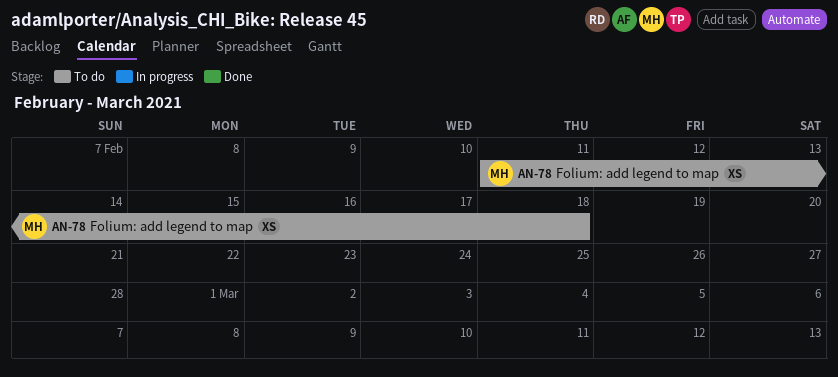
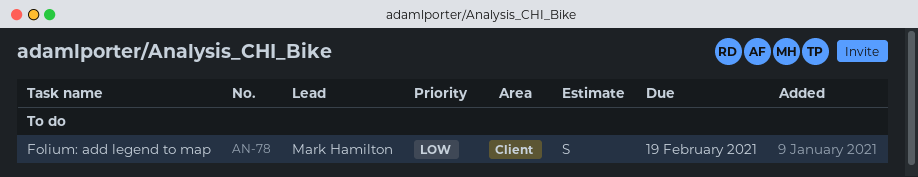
AN-78, estimate: XS -> S
AN-78, due: Feb 18 -> Feb 19

